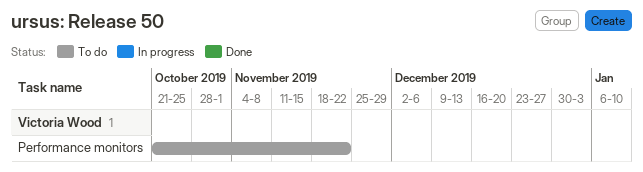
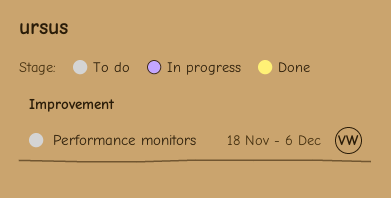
Performance monitors, start: Oct 21 -> Nov 18
Performance monitors, due: Nov 22 -> Dec 6

